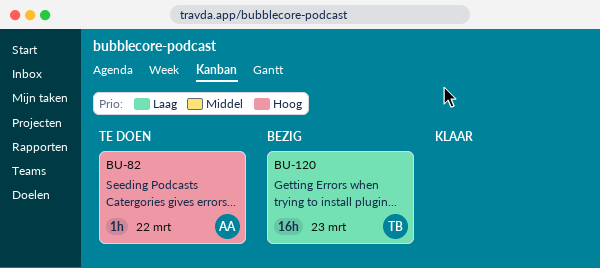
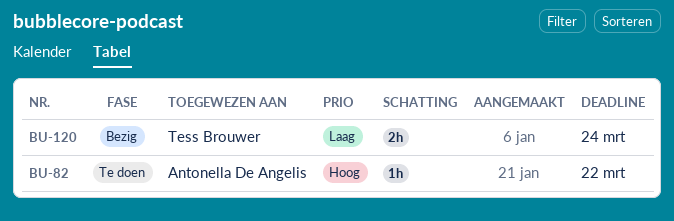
BU-120, estimate: 16h -> 2h
BU-120, due: Mar 23 -> Mar 24

